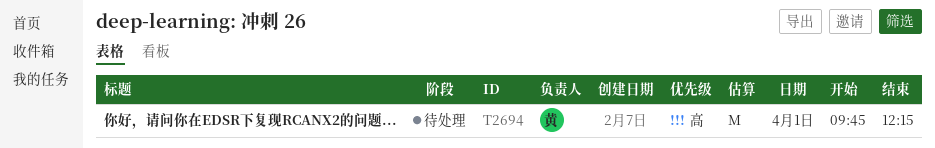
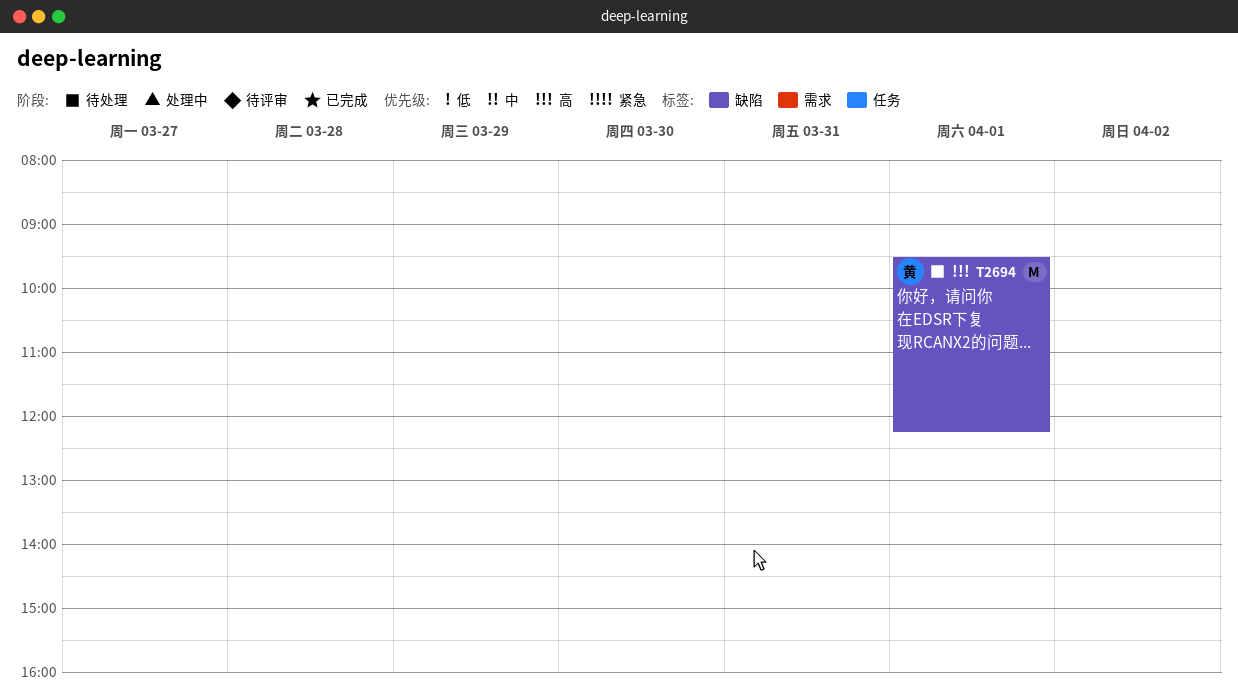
T2694, begins: 09:45 -> 09:30

